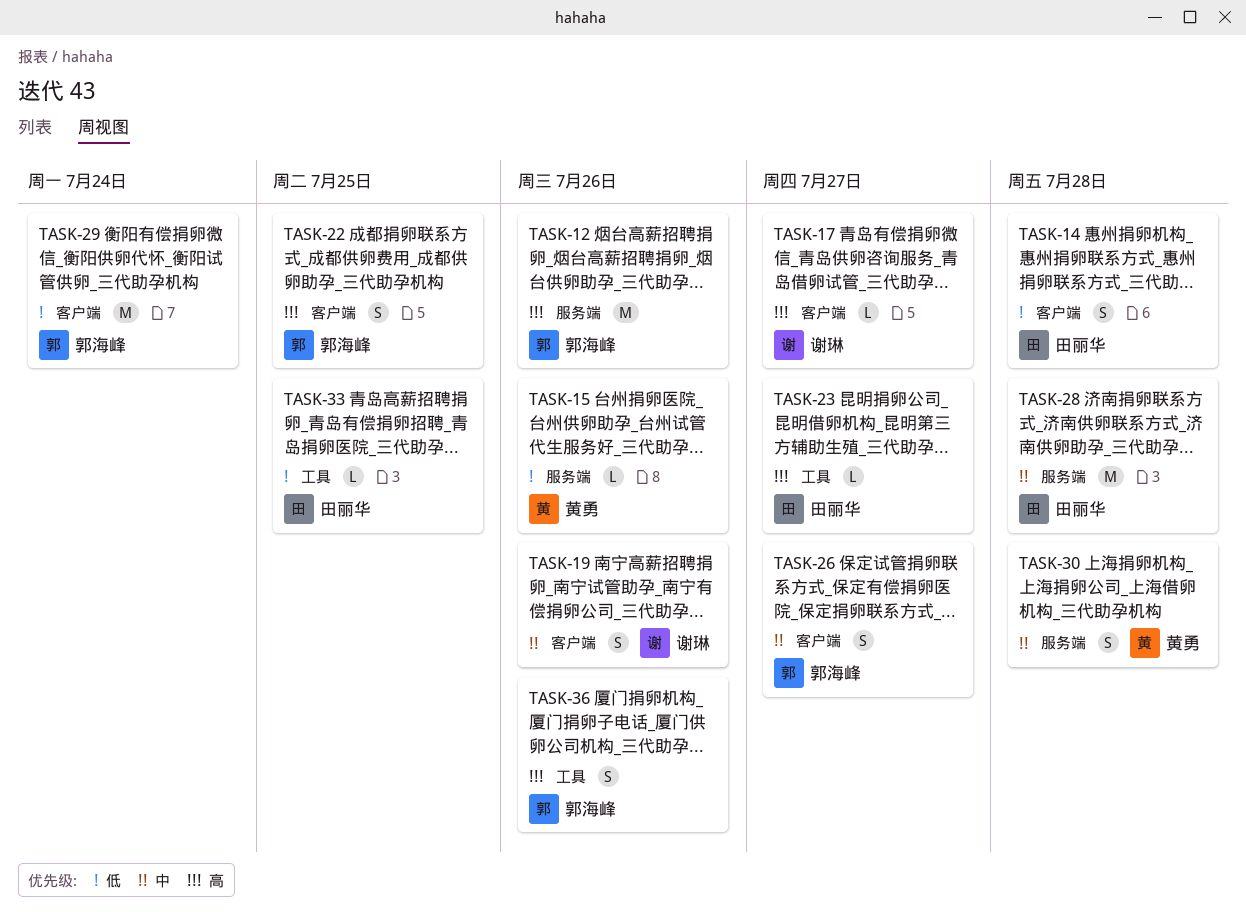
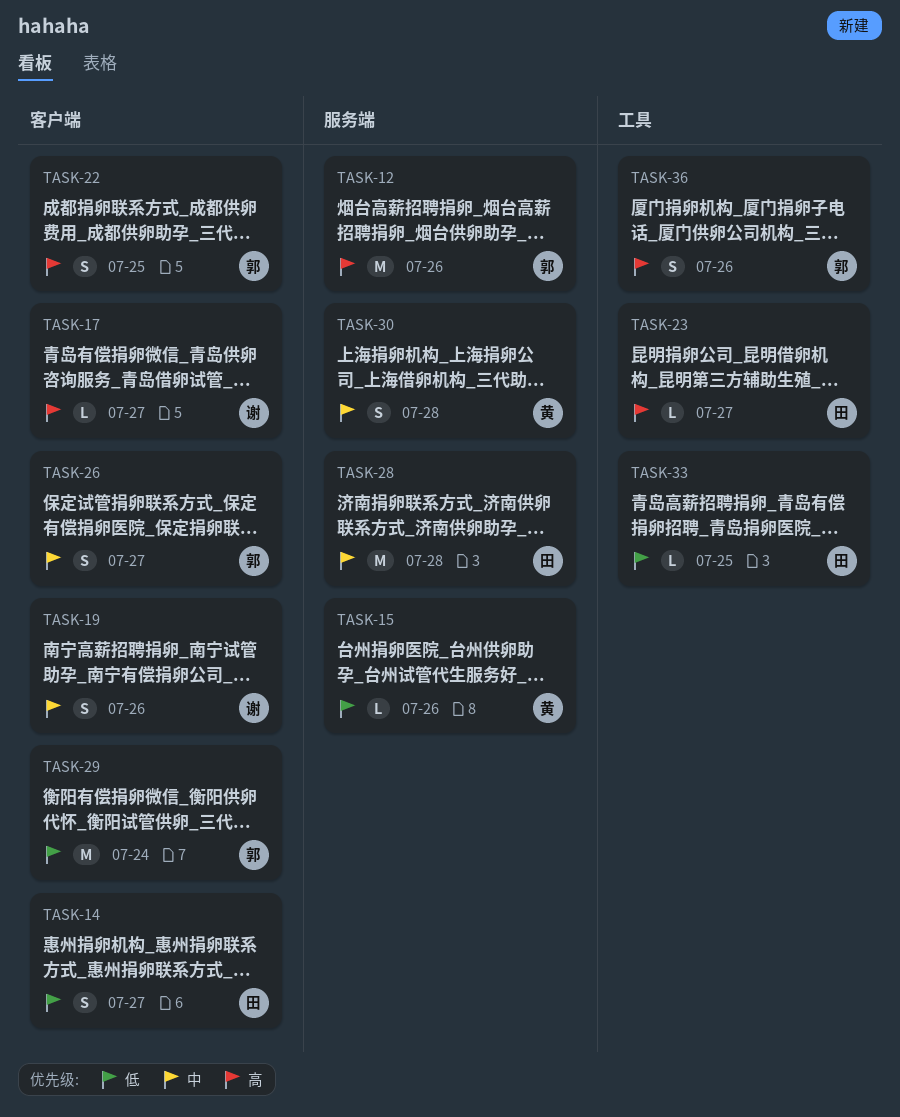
TASK-14, due: Jul 28 -> Jul 27

